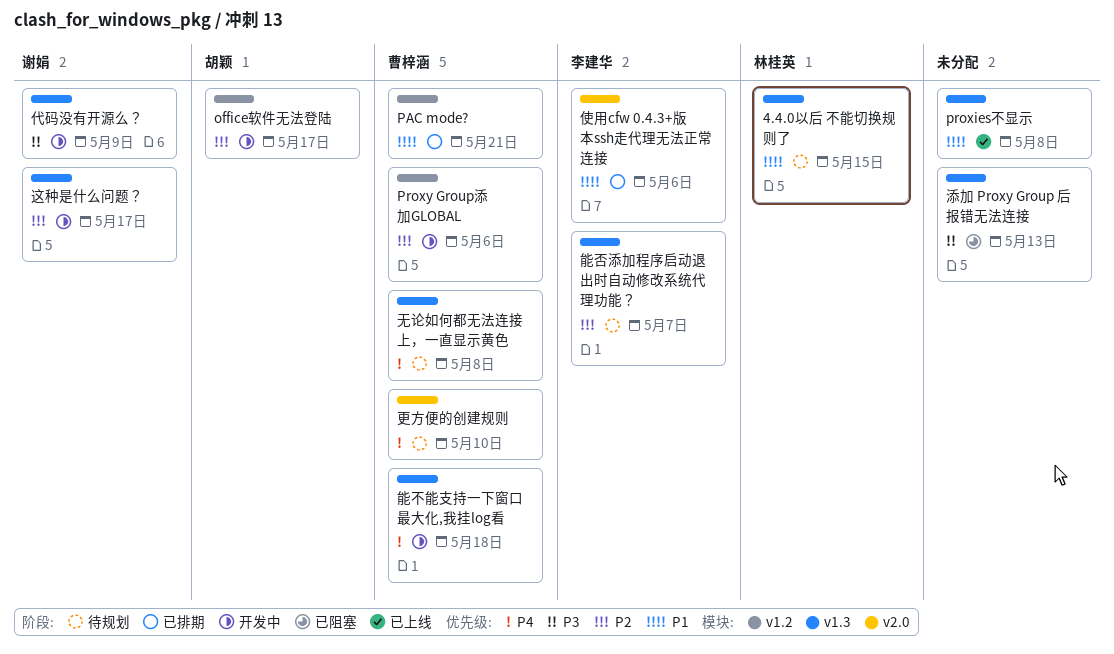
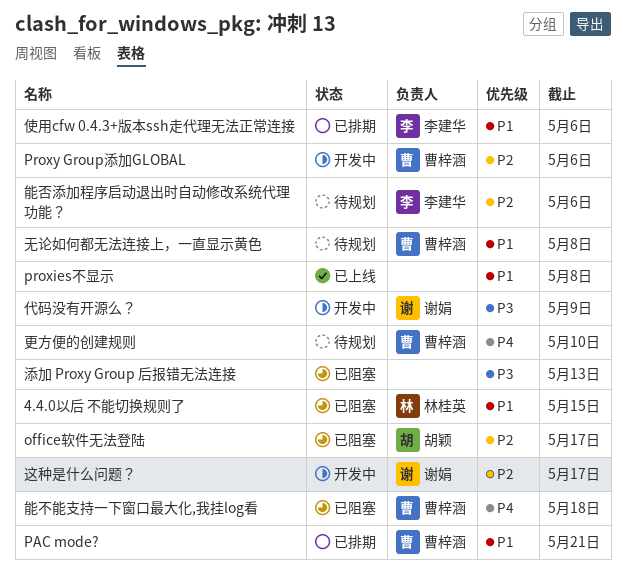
4.4.0以后 不能切换规则了, status: 待规划 -> 已阻塞
office软件无法登陆, status: 开发中 -> 已阻塞
无论如何都无法连接上，一直显示黄色, priority: P4 -> P1
能不能支持一下窗口最大化,我挂log看, status: 开发中 -> 已阻塞
能否添加程序启动退出时自动修改系统代理功能？, due: May 7 -> May 6

